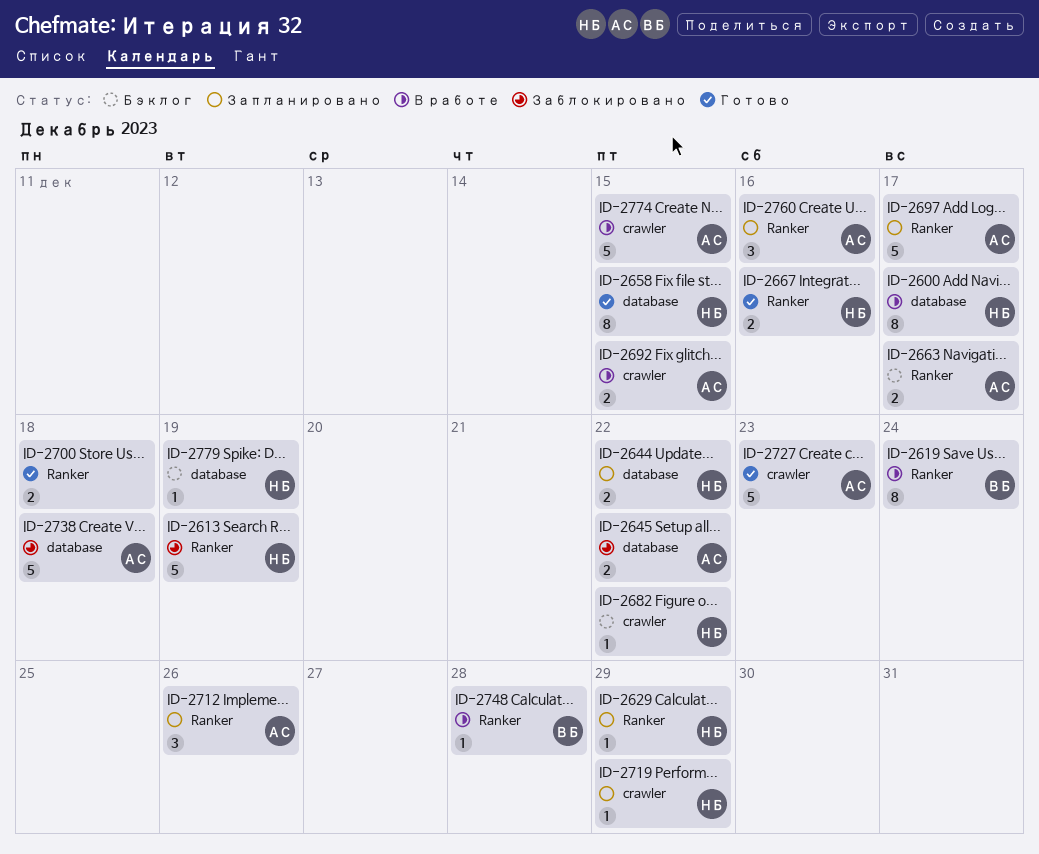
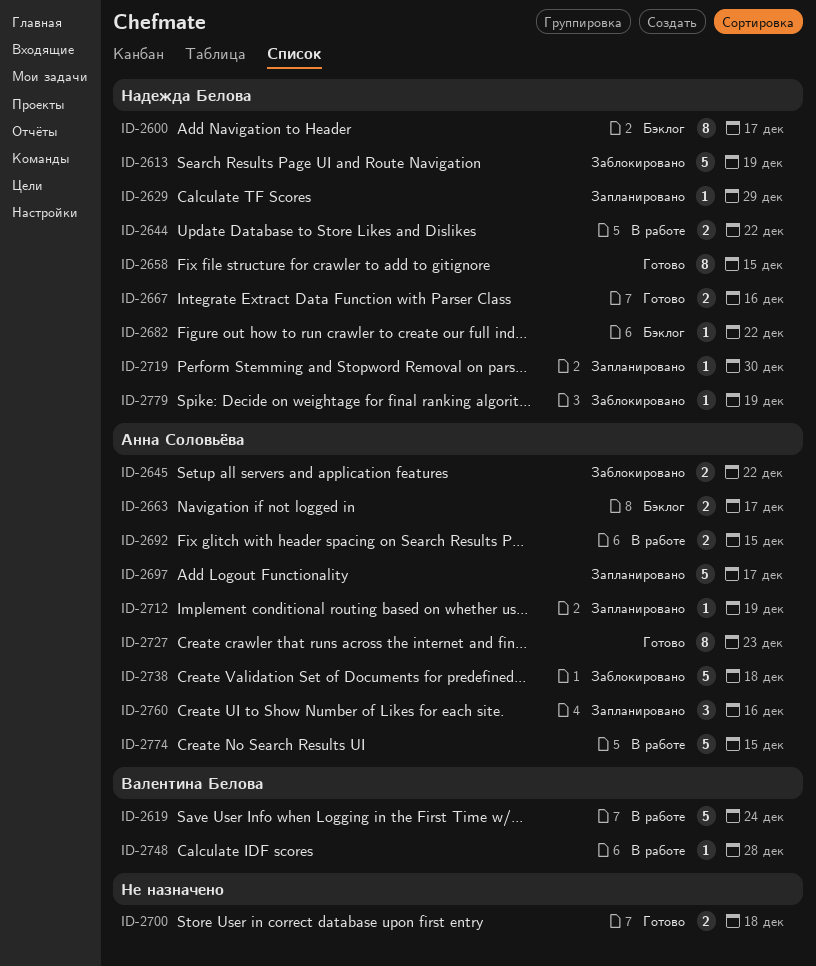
ID-2600, status: В работе -> Бэклог
ID-2619, estimate: 8 -> 5
ID-2644, status: Запланировано -> В работе
ID-2712, estimate: 3 -> 1
ID-2712, due: Dec 26 -> Dec 19
ID-2719, due: Dec 29 -> Dec 30
ID-2727, estimate: 5 -> 8
ID-2779, status: Бэклог -> Заблокировано

